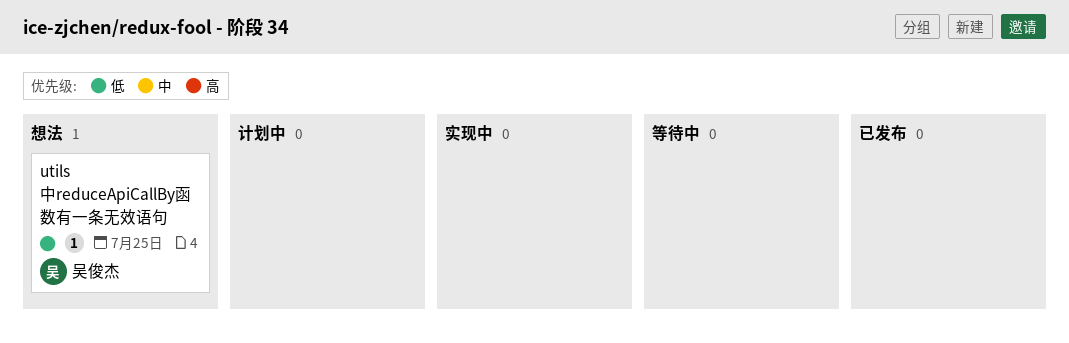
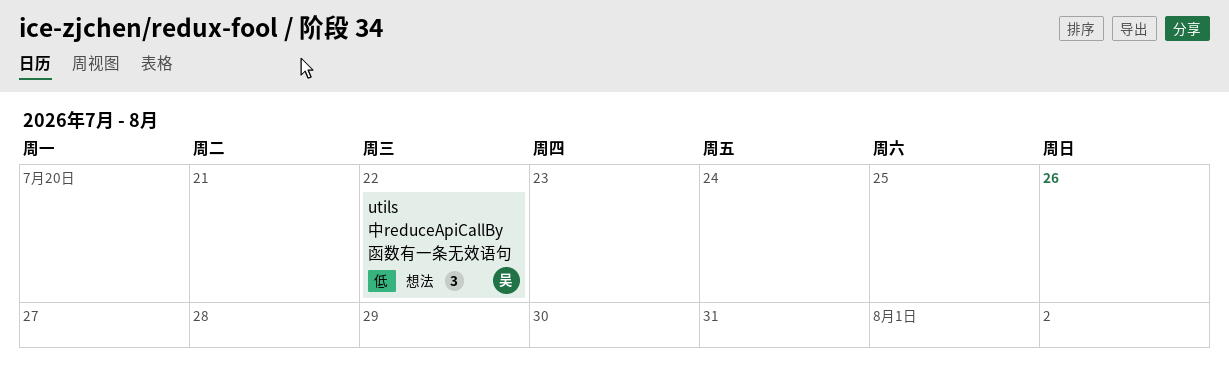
utils中reduceApiCallBy函数有一条无效语句, estimate: 1 -> 3
utils中reduceApiCallBy函数有一条无效语句, due: Jul 25 -> Jul 22

